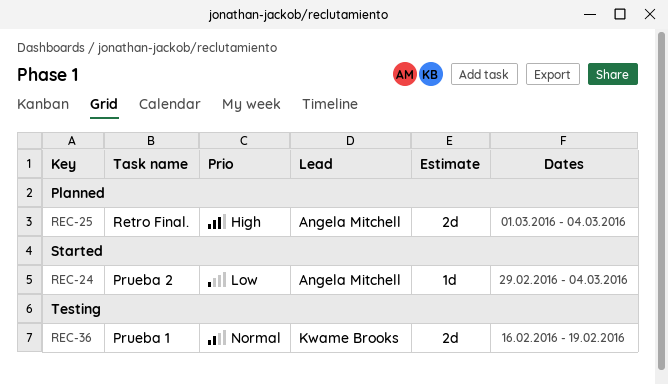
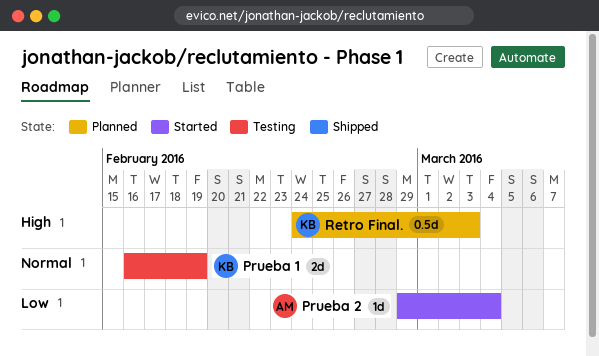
Retro Final., owner: Angela Mitchell -> Kwame Brooks
Retro Final., estimate: 2d -> 0.5d
Retro Final., start: Mar 1 -> Feb 24
Retro Final., due: Mar 4 -> Mar 3

